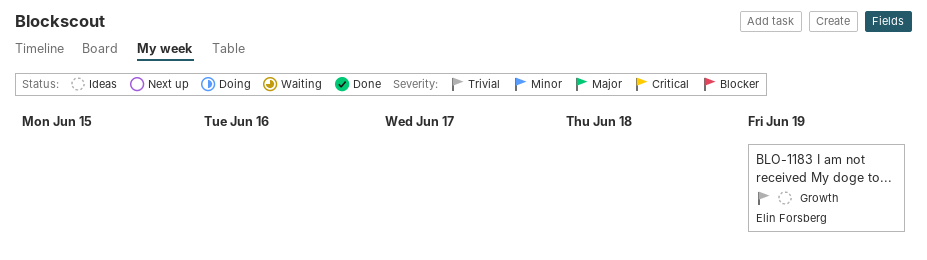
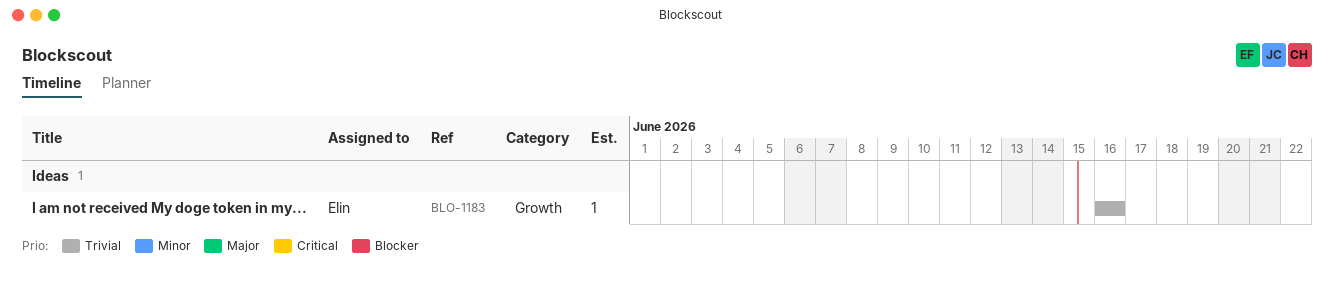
BLO-1183, due: Jun 19 -> Jun 16

